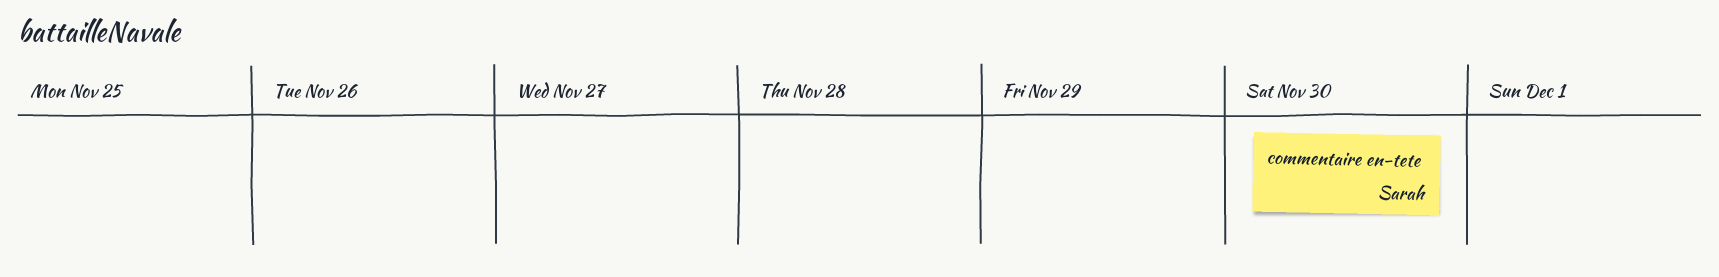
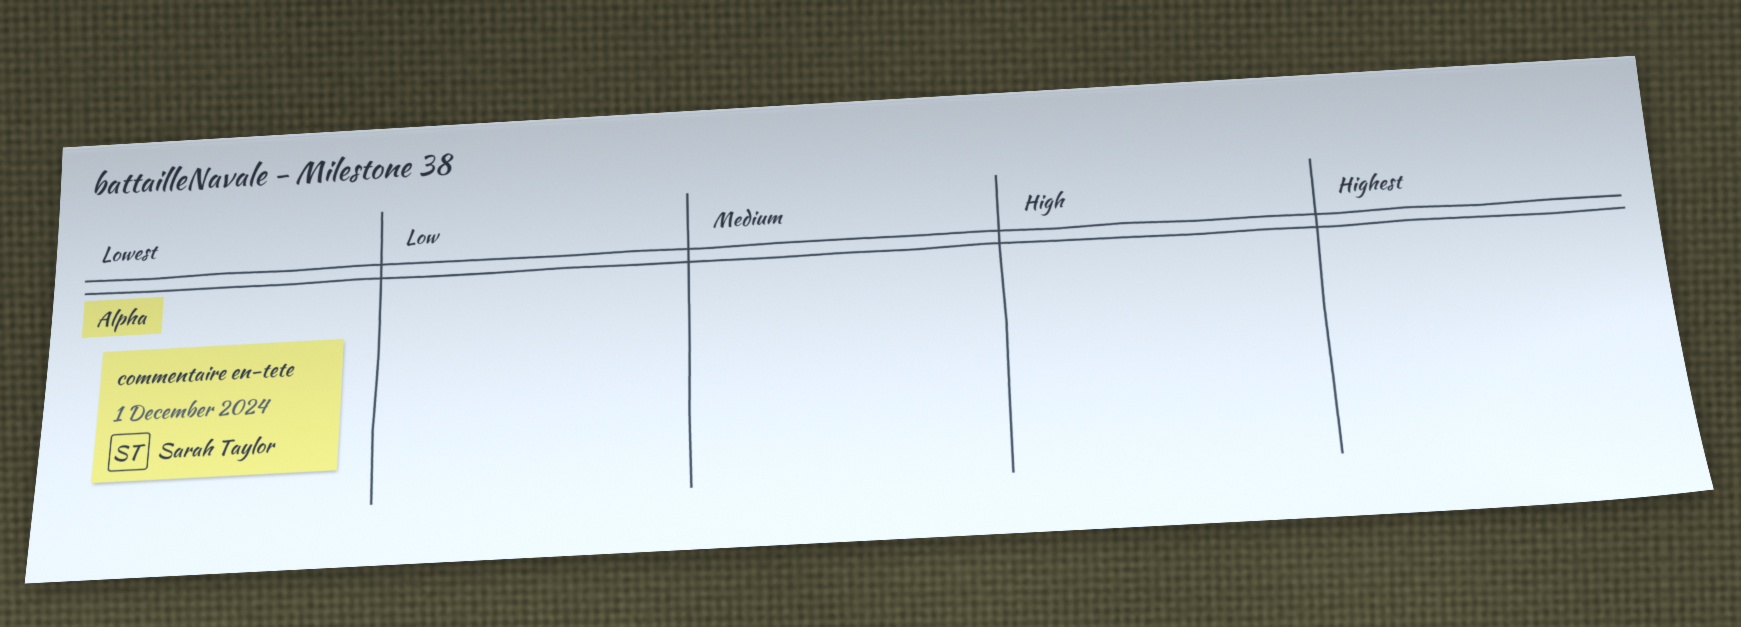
commentaire en-tete, due: Nov 30 -> Dec 1

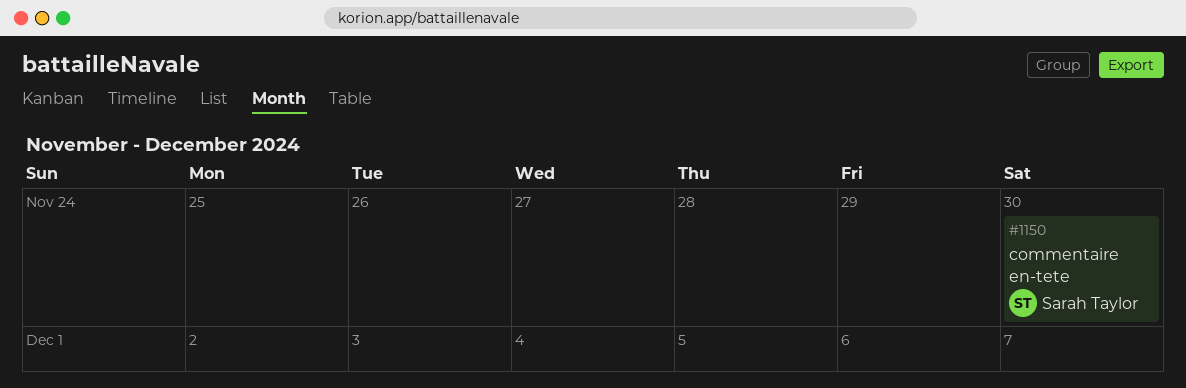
commentaire en-tete, due: Dec 1 -> Nov 30

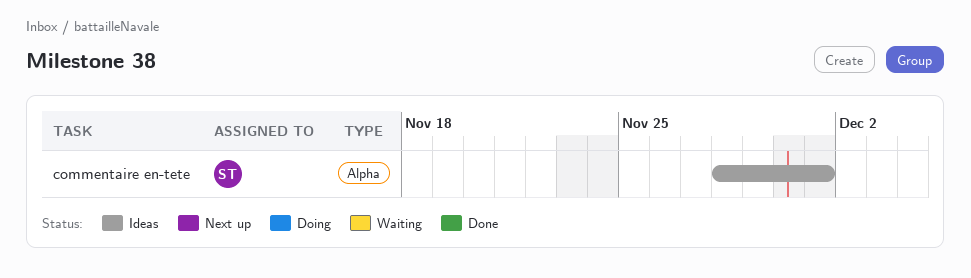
commentaire en-tete, due: Nov 30 -> Dec 1

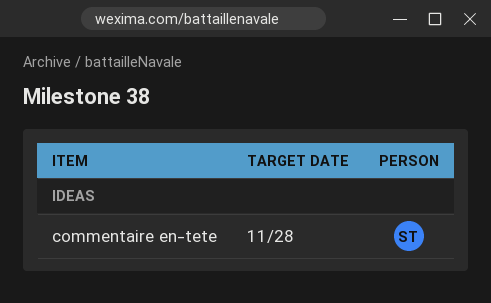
commentaire en-tete, due: Dec 1 -> Nov 28

